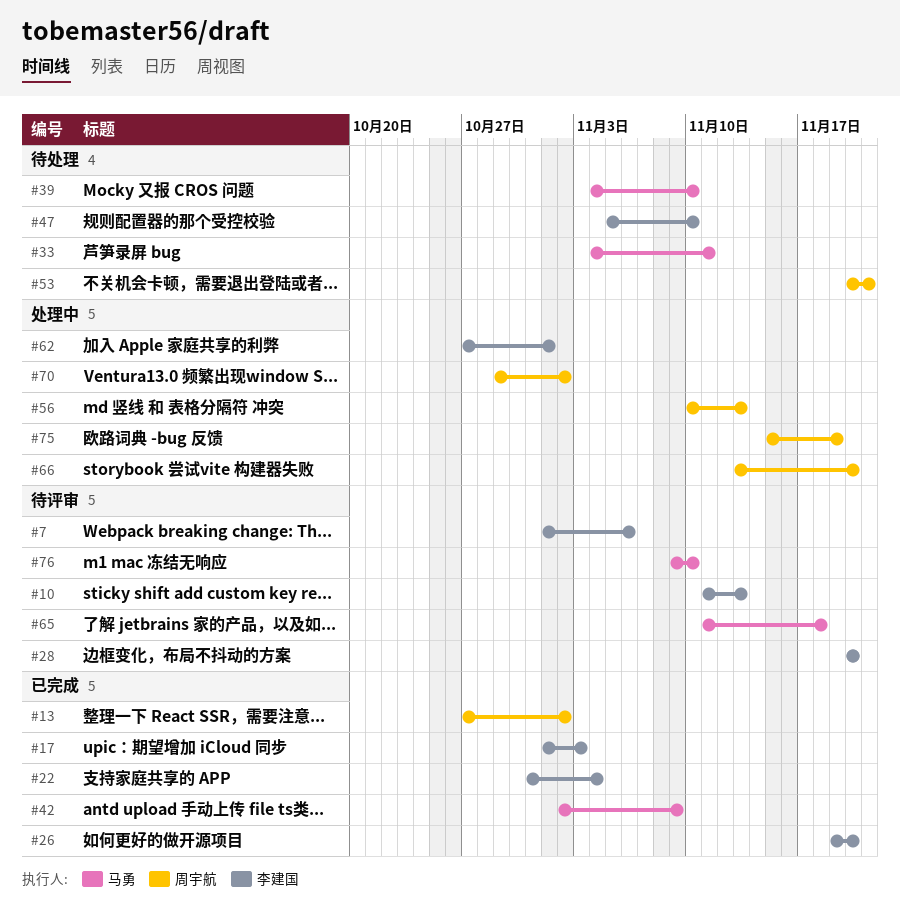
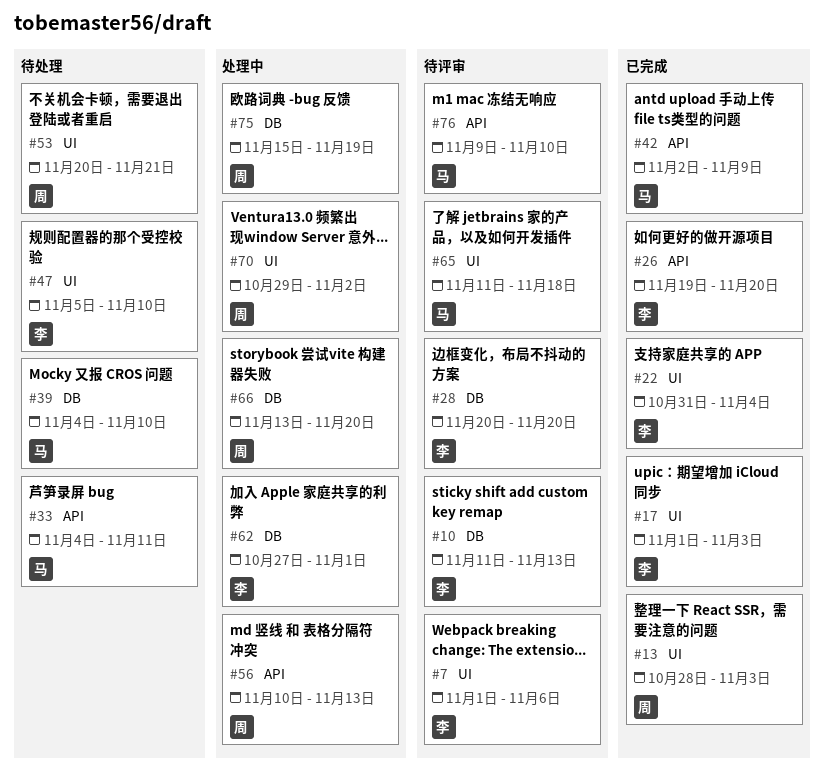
#13, start: Oct 27 -> Oct 28
#13, due: Nov 2 -> Nov 3

